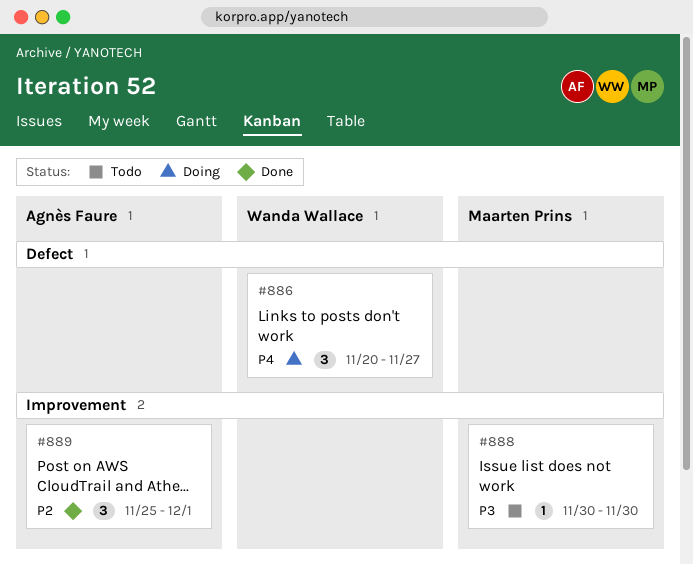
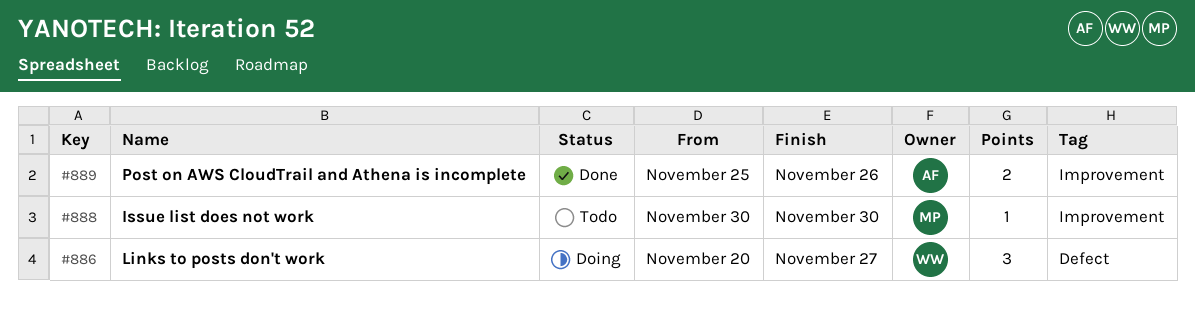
#889, estimate: 3 -> 2
#889, due: Dec 1 -> Nov 26

